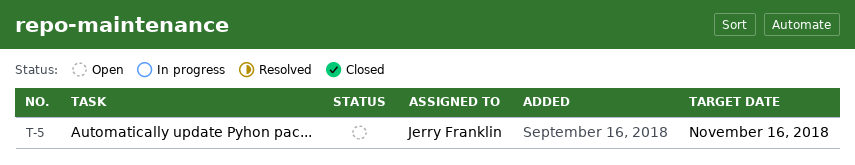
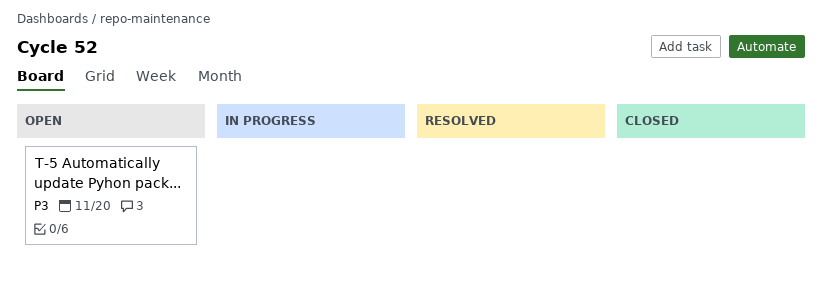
T-5, due: Nov 16 -> Nov 20

